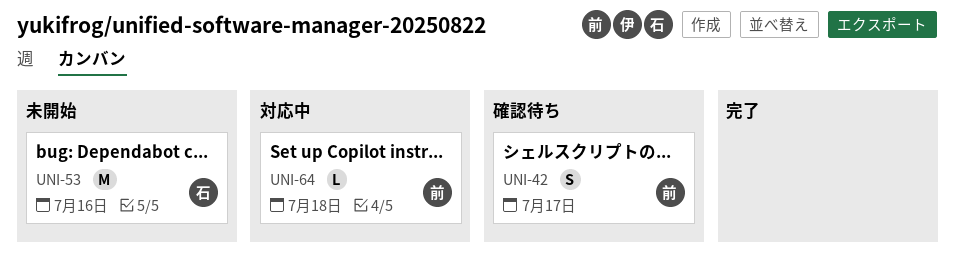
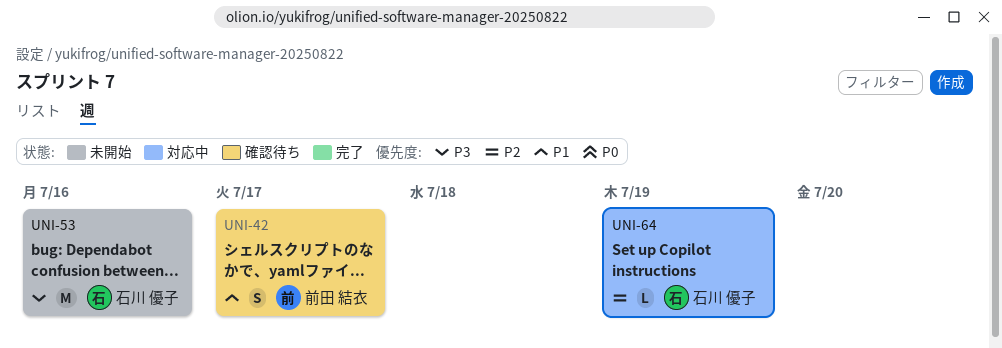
UNI-64, owner: 前田 結衣 -> 石川 優子
UNI-64, due: Jul 18 -> Jul 19

